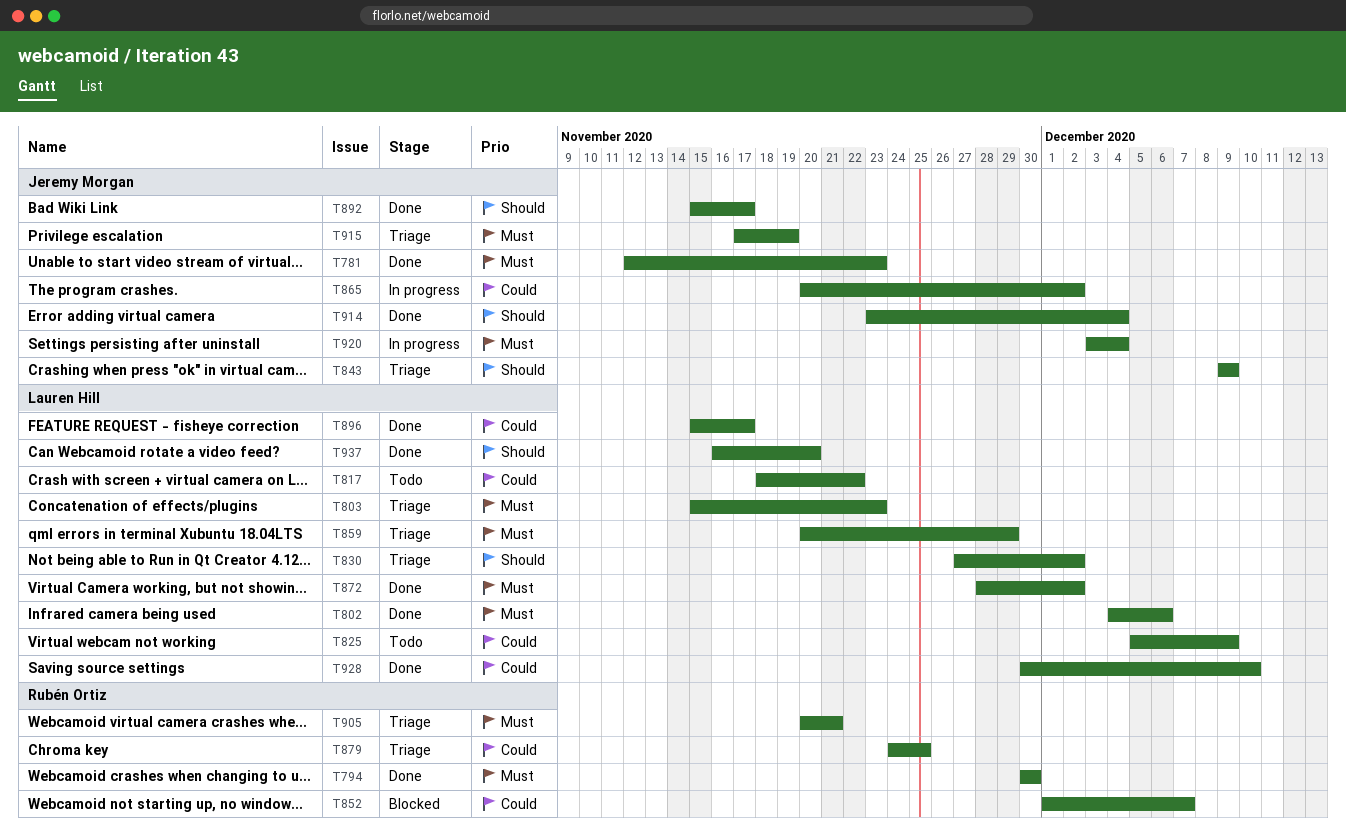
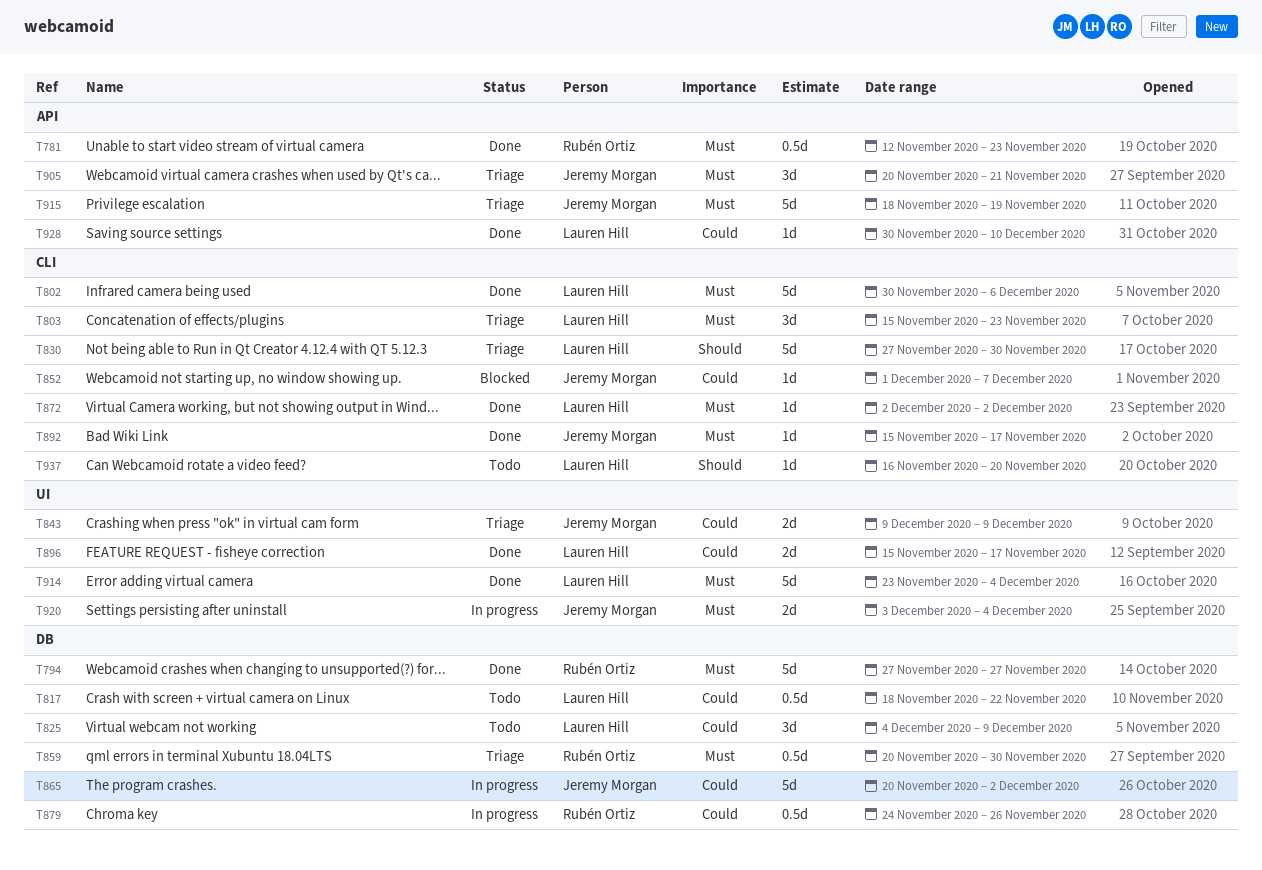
T781, owner: Jeremy Morgan -> Rubén Ortiz
T794, start: Nov 30 -> Nov 27
T794, due: Nov 30 -> Nov 27
T802, start: Dec 4 -> Nov 30
T825, start: Dec 5 -> Dec 4
T830, due: Dec 2 -> Nov 30
T843, priority: Should -> Could
T852, owner: Rubén Ortiz -> Jeremy Morgan
T859, owner: Lauren Hill -> Rubén Ortiz
T859, due: Nov 29 -> Nov 30
T872, start: Nov 28 -> Dec 2
T879, status: Triage -> In progress
T879, due: Nov 25 -> Nov 26
T892, priority: Should -> Must
T905, owner: Rubén Ortiz -> Jeremy Morgan
T914, owner: Jeremy Morgan -> Lauren Hill
T914, priority: Should -> Must
T915, start: Nov 17 -> Nov 18
T937, status: Done -> Todo

